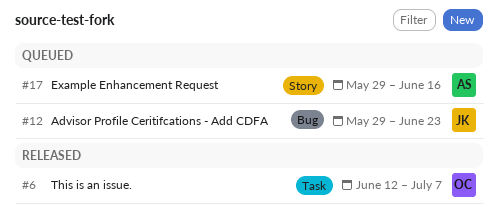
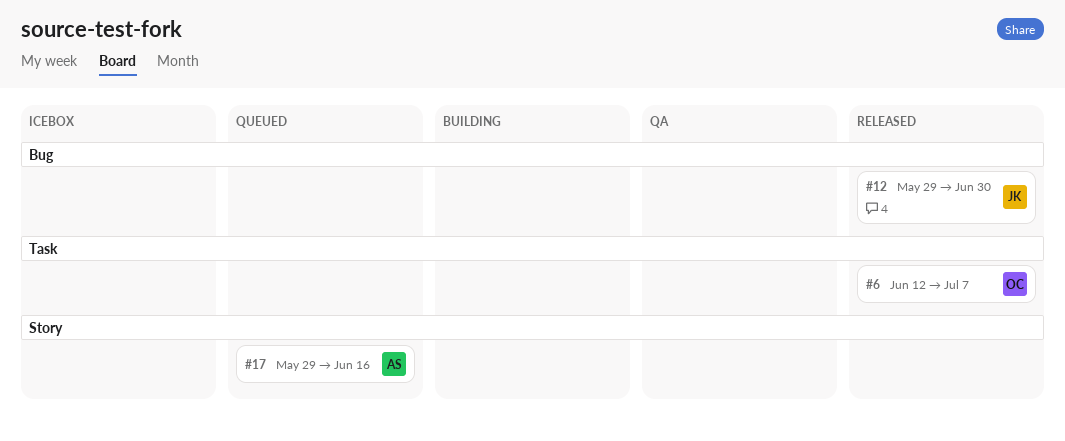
#12, status: Queued -> Released
#12, due: Jun 23 -> Jun 30

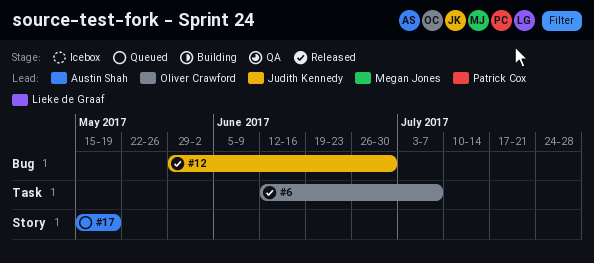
#17, start: May 29 -> May 15
#17, due: Jun 16 -> May 19

